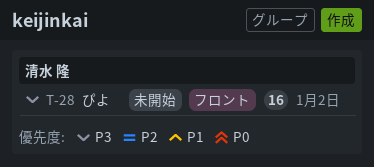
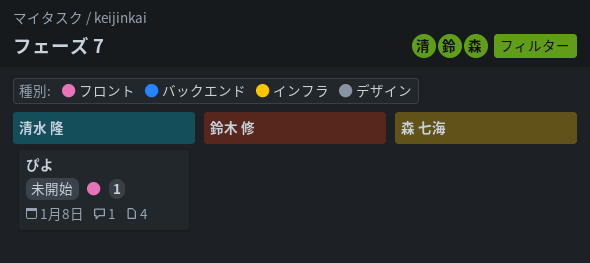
ぴよ, estimate: 16 -> 1
ぴよ, due: Jan 2 -> Jan 8

